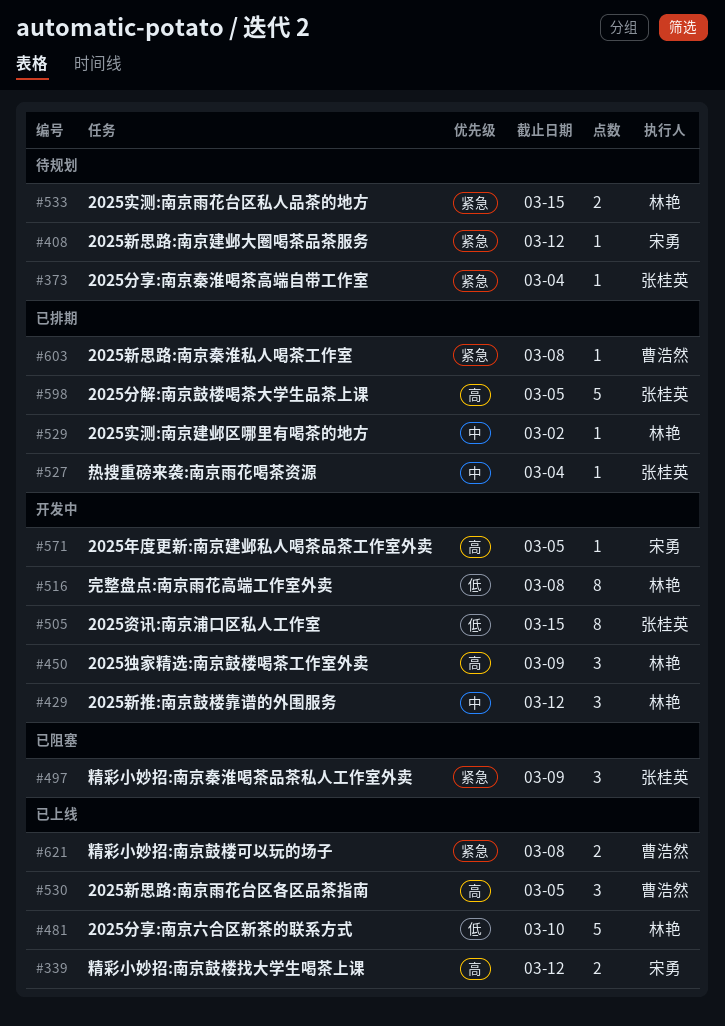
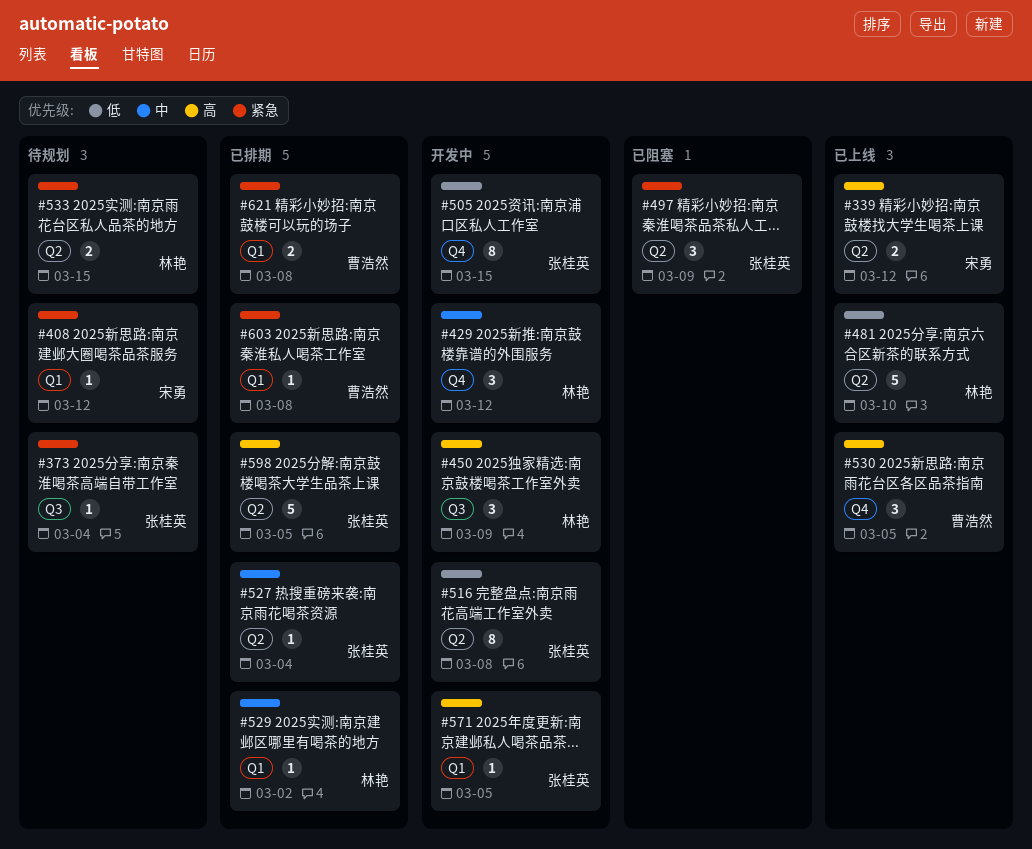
#516, owner: 林艳 -> 张桂英
#571, owner: 宋勇 -> 张桂英
#621, status: 已上线 -> 已排期

